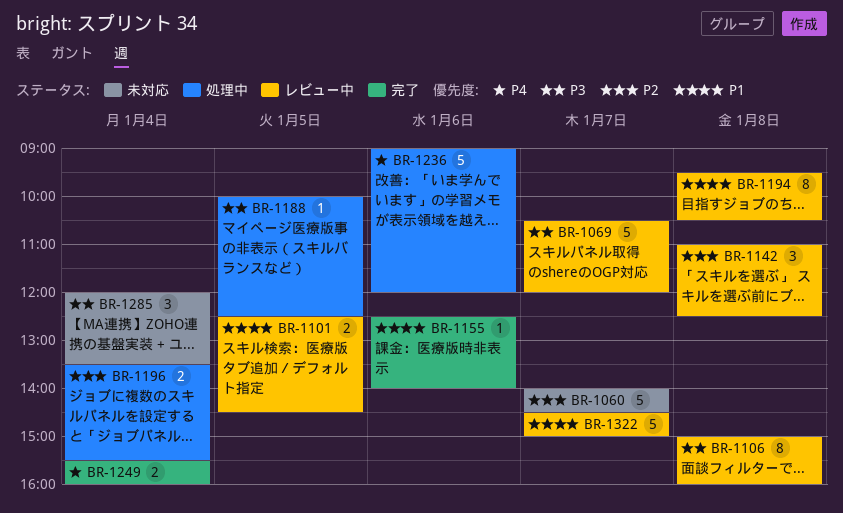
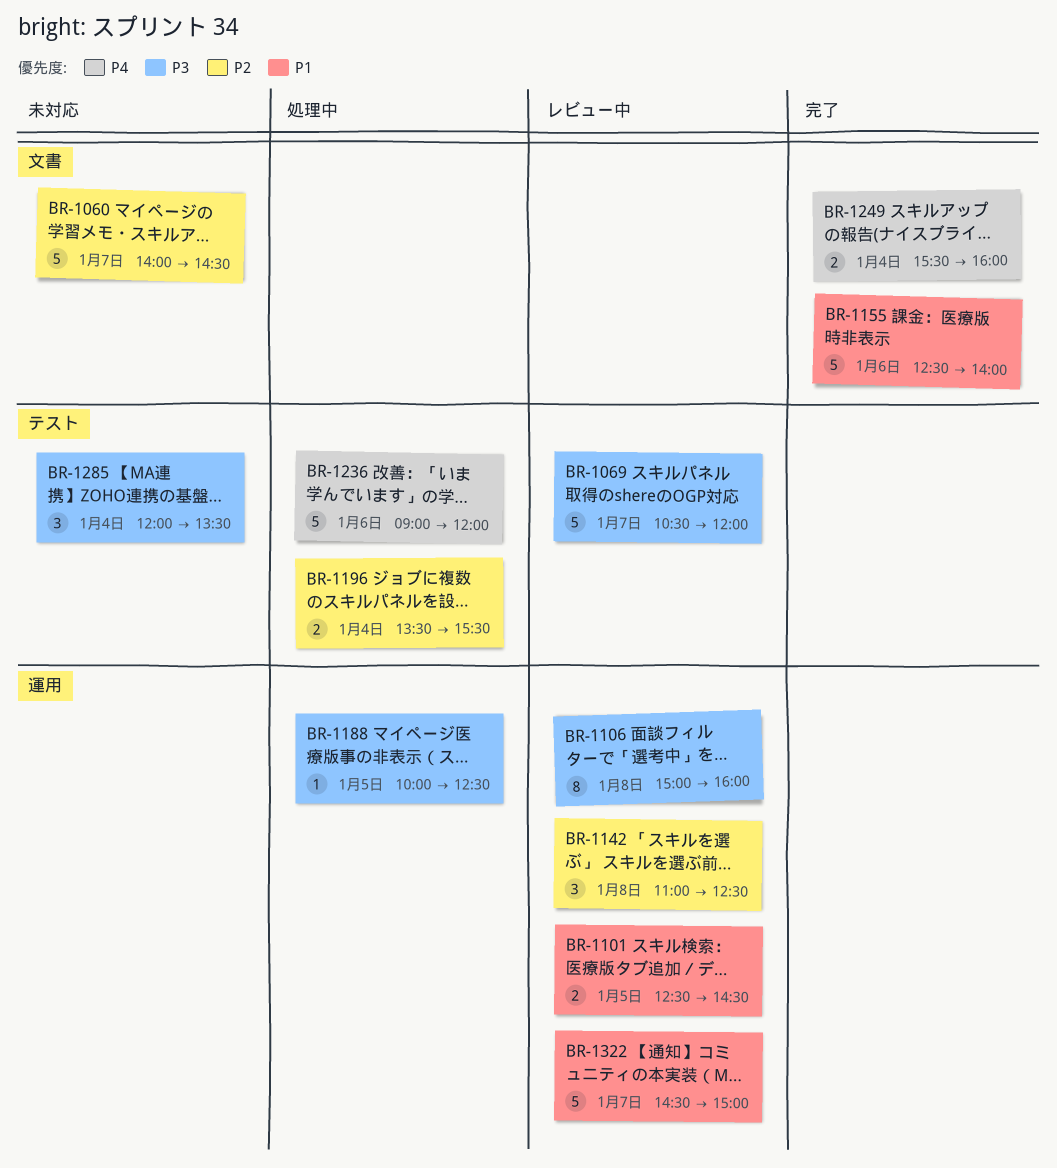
BR-1155, estimate: 1 -> 5
BR-1194: present -> none

